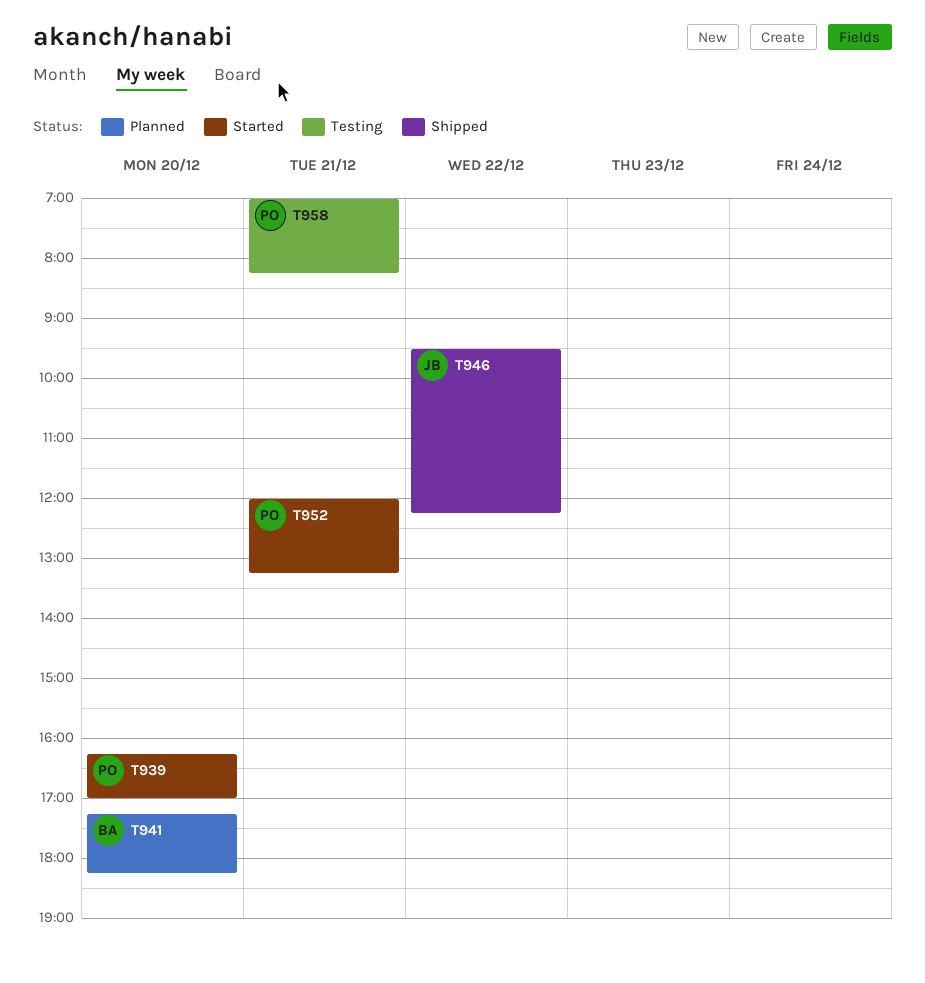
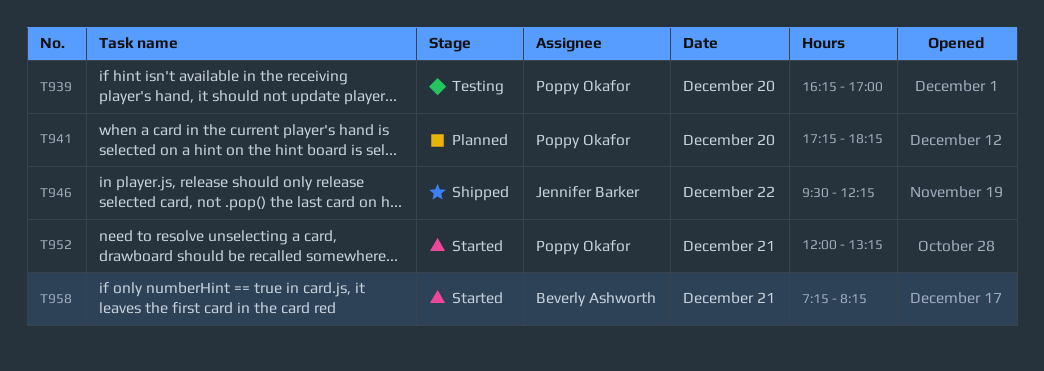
T939, status: Started -> Testing
T941, owner: Beverly Ashworth -> Poppy Okafor
T958, status: Testing -> Started
T958, owner: Poppy Okafor -> Beverly Ashworth
T958, begins: 07:00 -> 07:15

